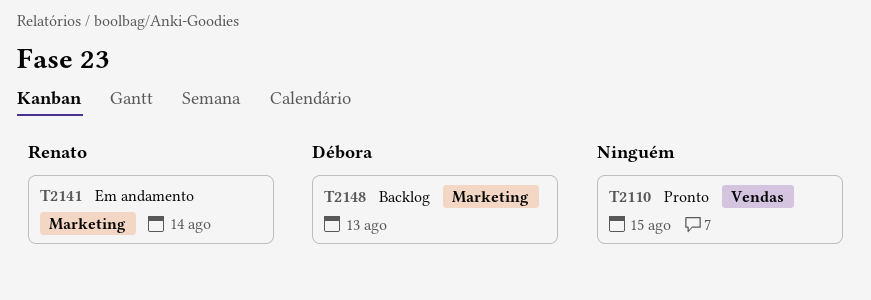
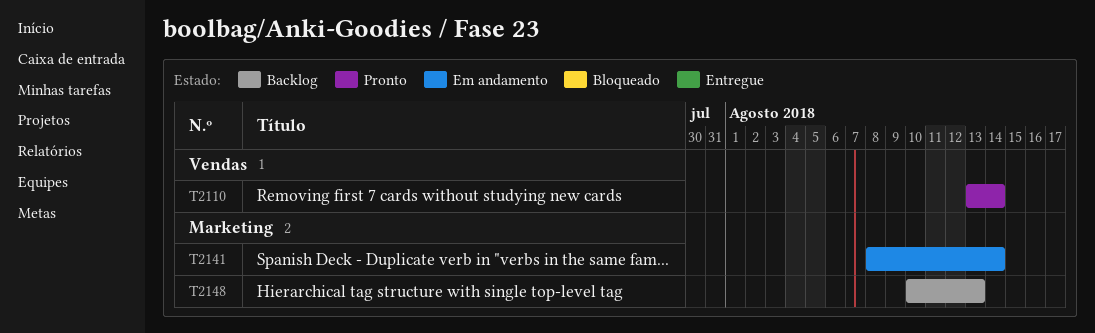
T2110, due: Aug 15 -> Aug 14

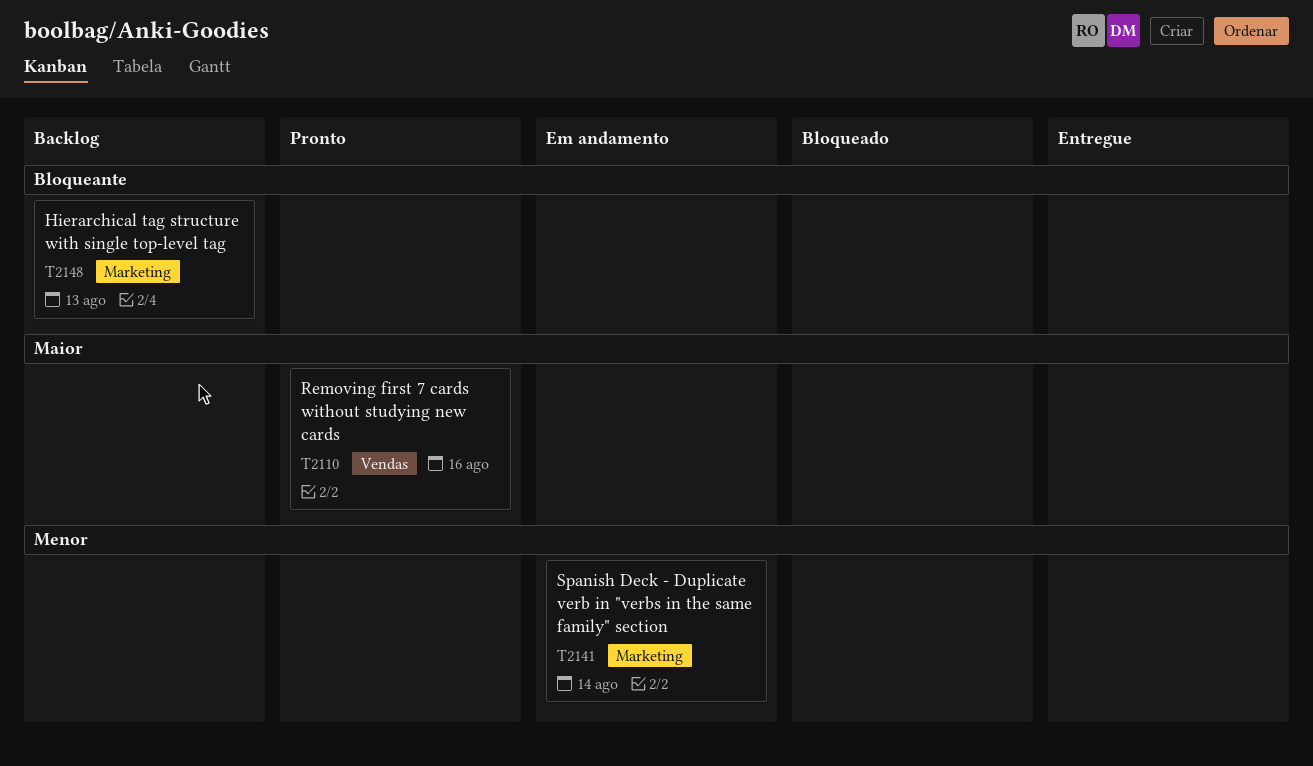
T2110, due: Aug 14 -> Aug 16

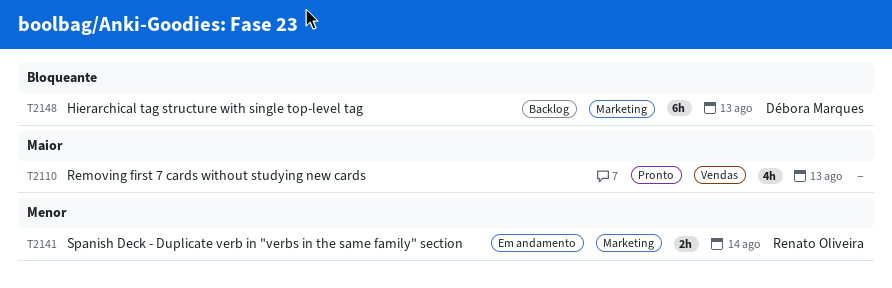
T2110, due: Aug 16 -> Aug 13

